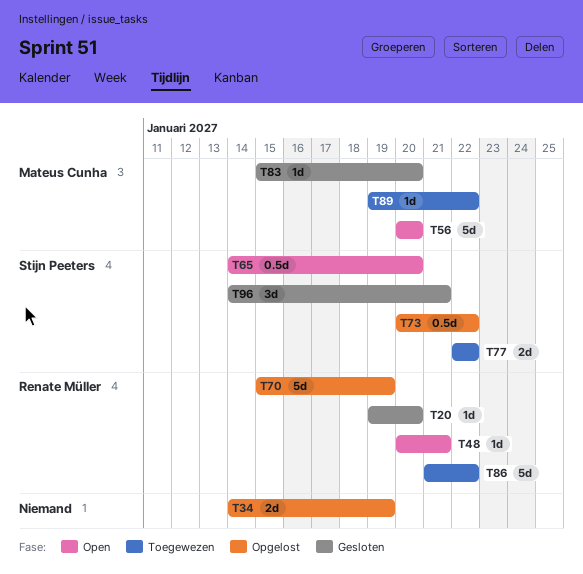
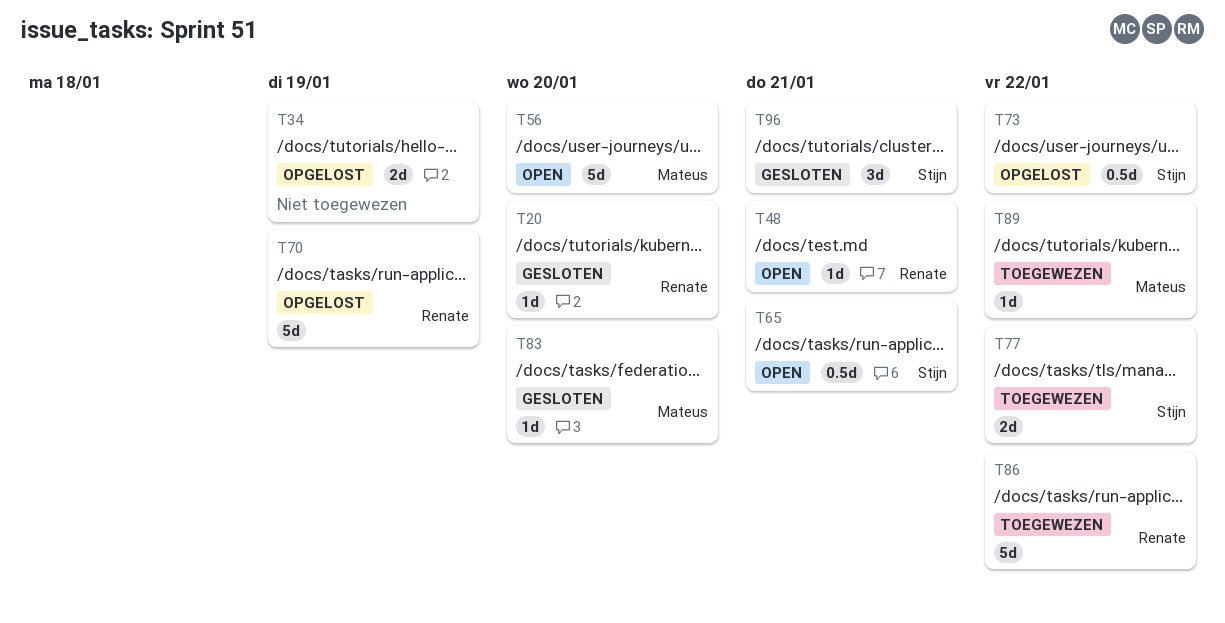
T65, due: Jan 20 -> Jan 21

